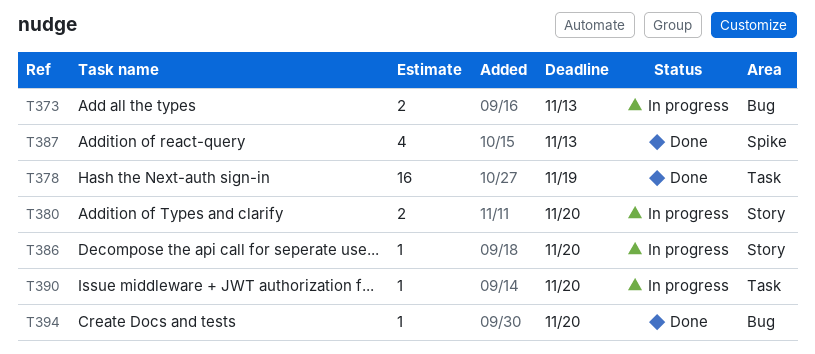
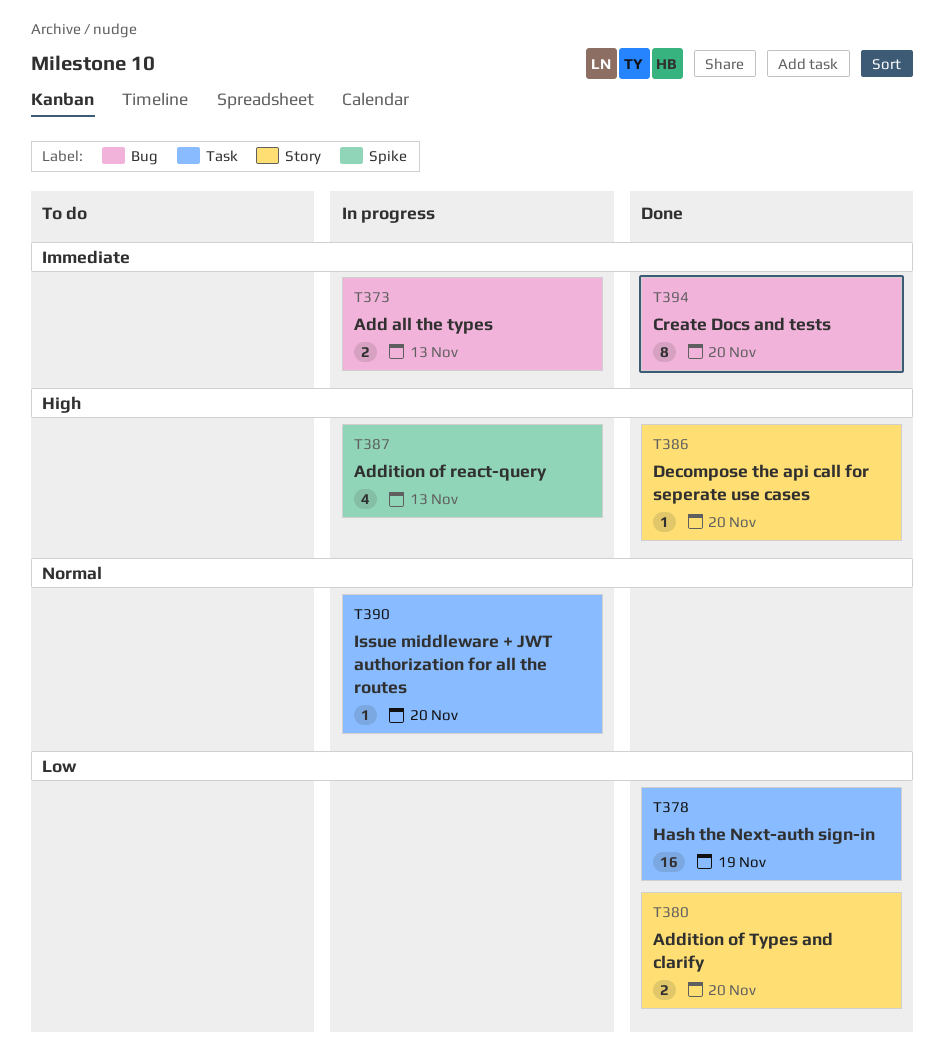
T380, status: In progress -> Done
T386, status: In progress -> Done
T387, status: Done -> In progress
T394, estimate: 1 -> 8

